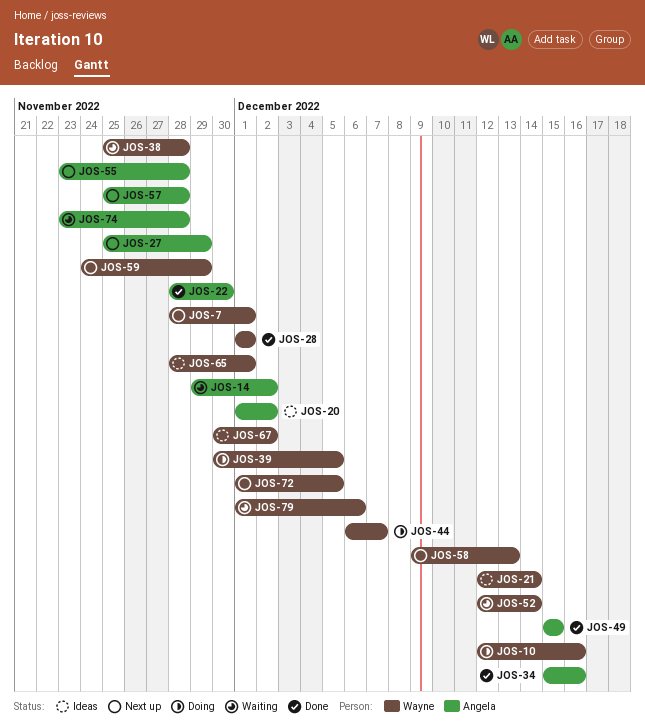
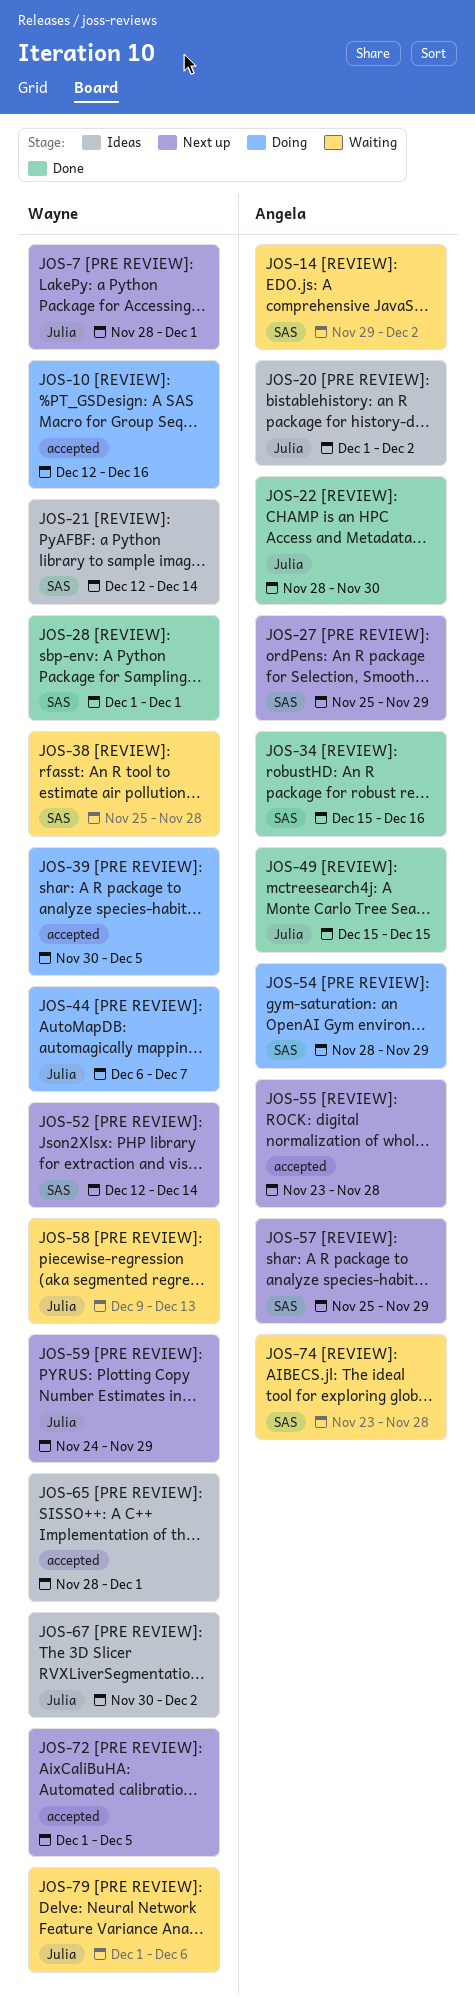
JOS-52, status: Waiting -> Next up
JOS-54: none -> present
JOS-57, due: Nov 28 -> Nov 29
JOS-58, status: Next up -> Waiting

